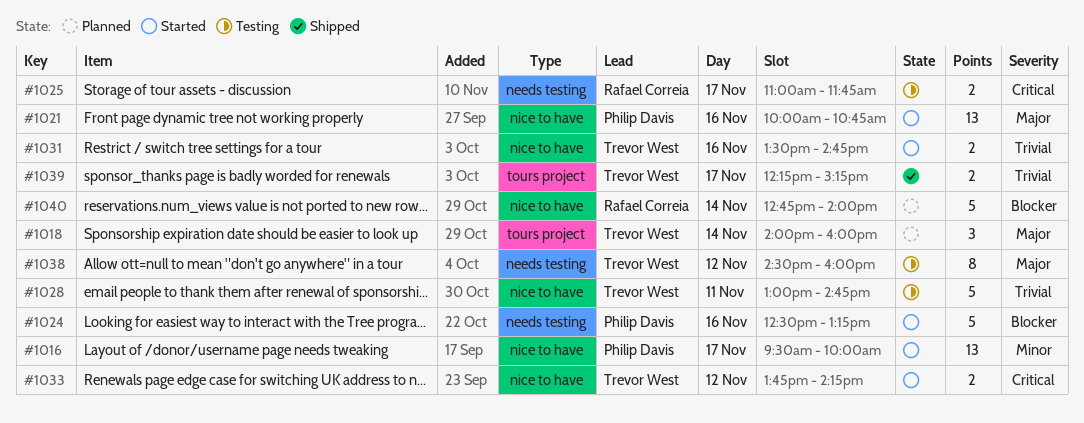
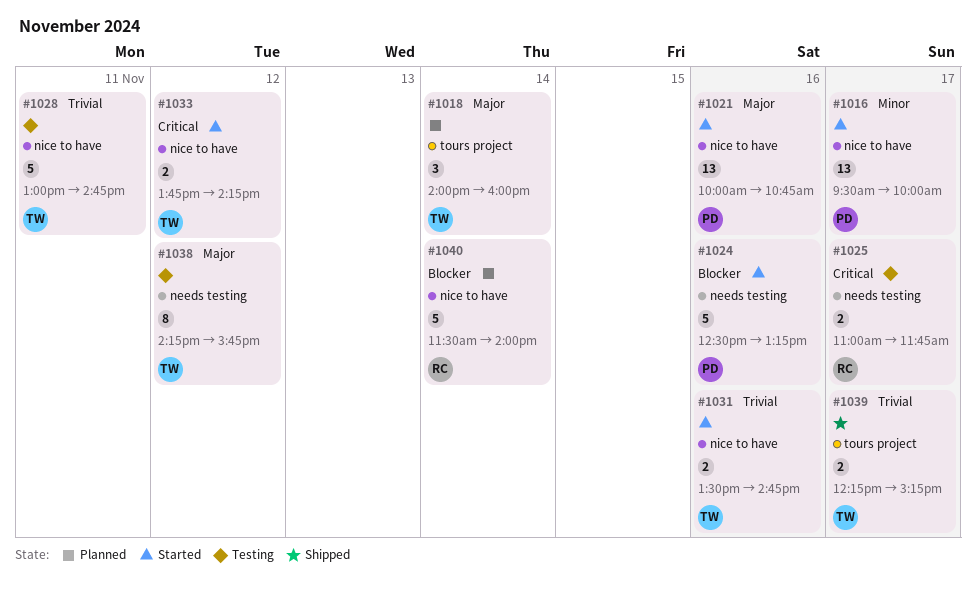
#1038, begins: 14:30 -> 14:15
#1038, ends: 16:00 -> 15:45
#1040, begins: 12:45 -> 11:30

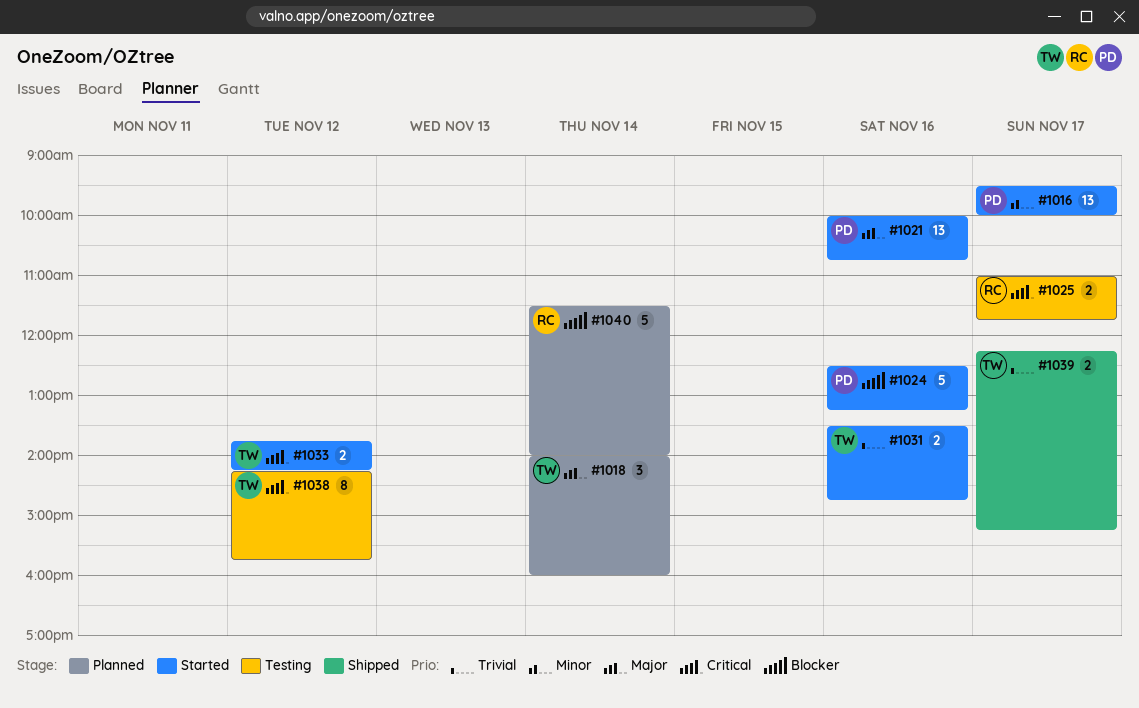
#1028: present -> none
#1038, priority: Major -> Critical

